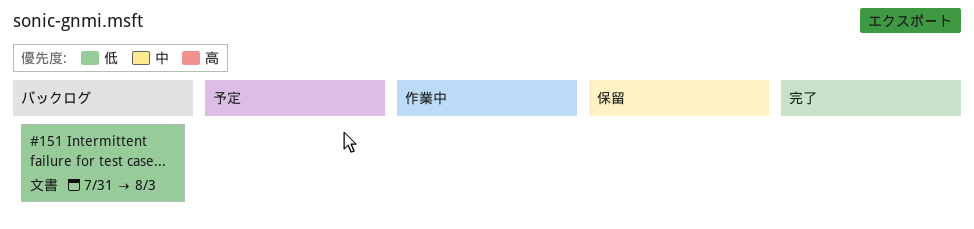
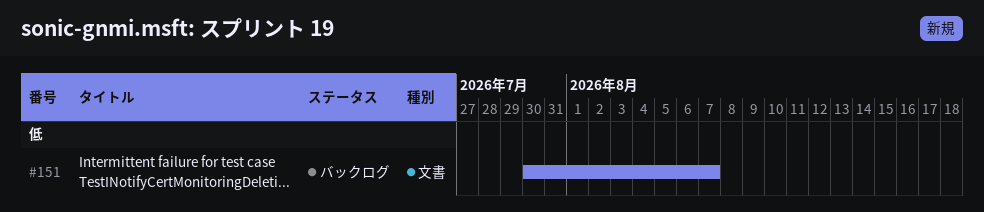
#151, start: Jul 31 -> Jul 30
#151, due: Aug 3 -> Aug 7

